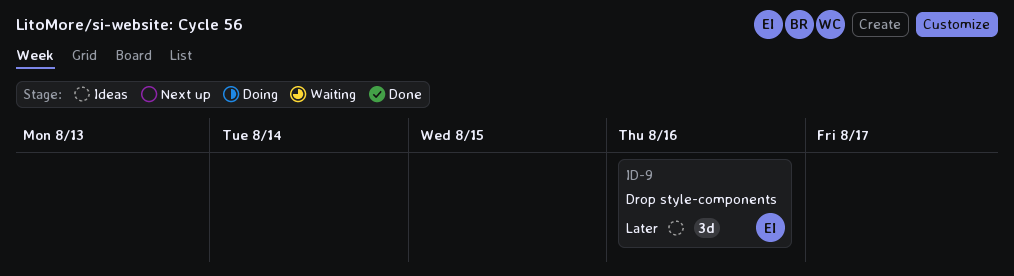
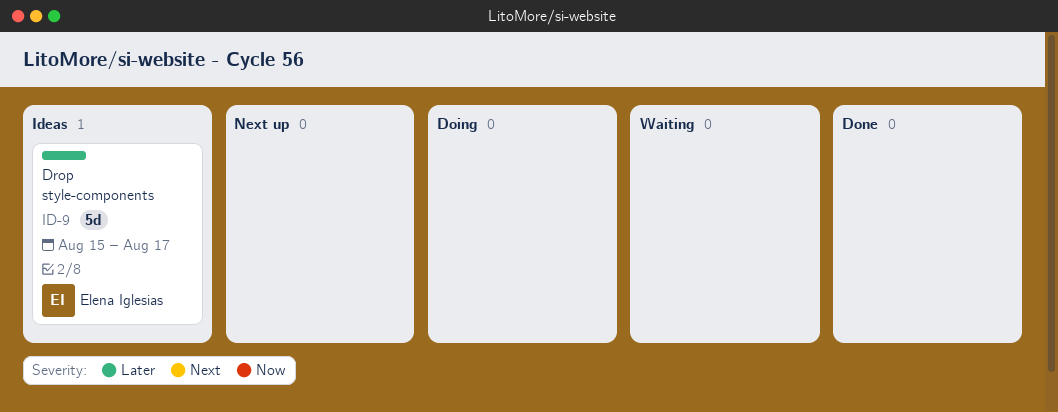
ID-9, estimate: 3d -> 5d
ID-9, due: Aug 16 -> Aug 17

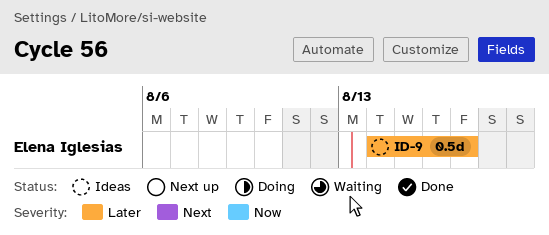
ID-9, estimate: 5d -> 0.5d
ID-9, start: Aug 15 -> Aug 14

